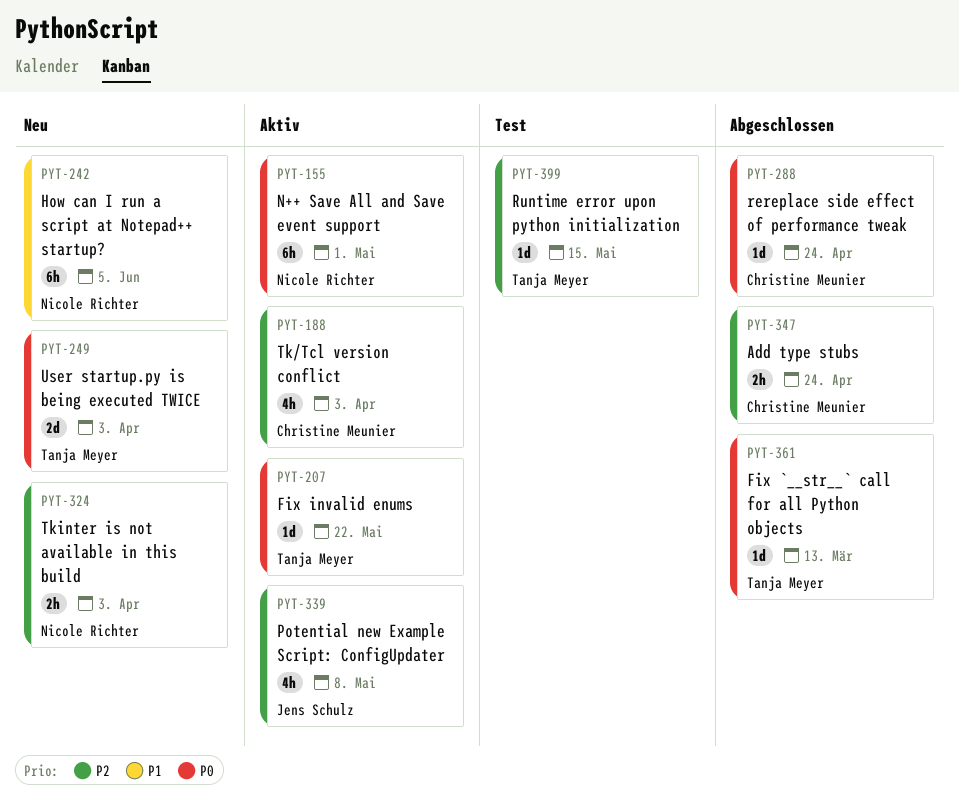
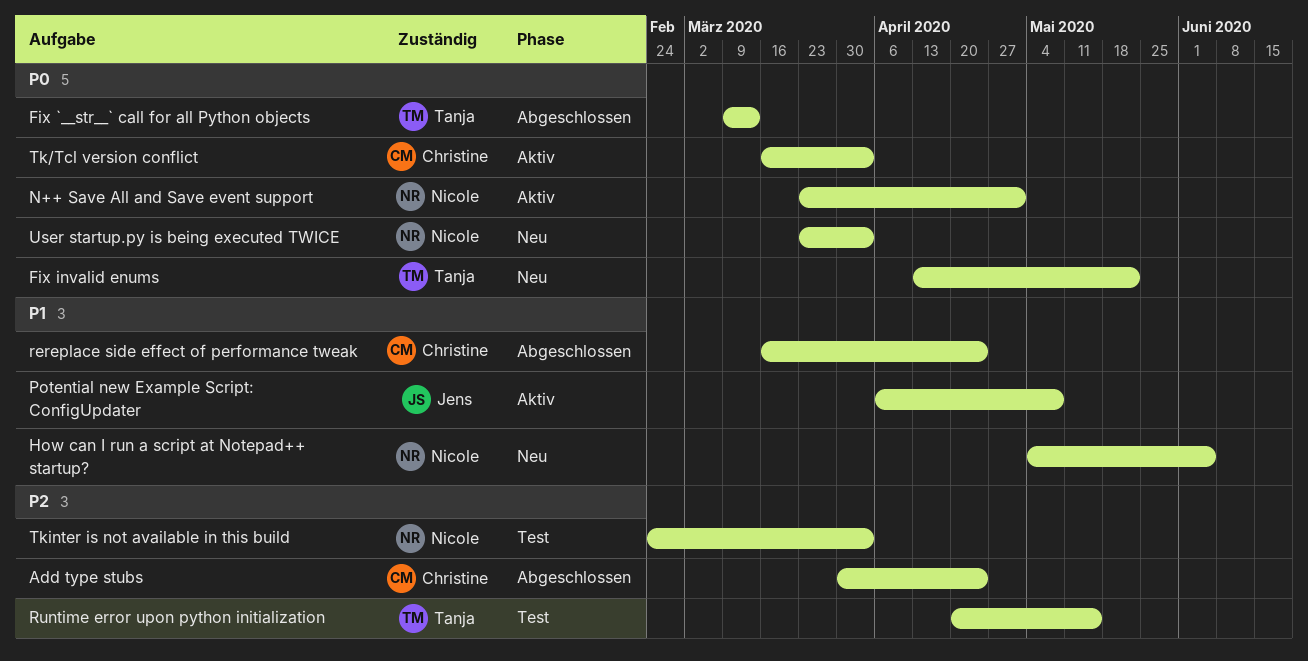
Fix invalid enums, status: Aktiv -> Neu
Potential new Example Script: ConfigUpdater, priority: P2 -> P1
rereplace side effect of performance tweak, priority: P0 -> P1
Tk/Tcl version conflict, priority: P2 -> P0
Tkinter is not available in this build, status: Neu -> Test
User startup.py is being executed TWICE, owner: Tanja Meyer -> Nicole Richter

